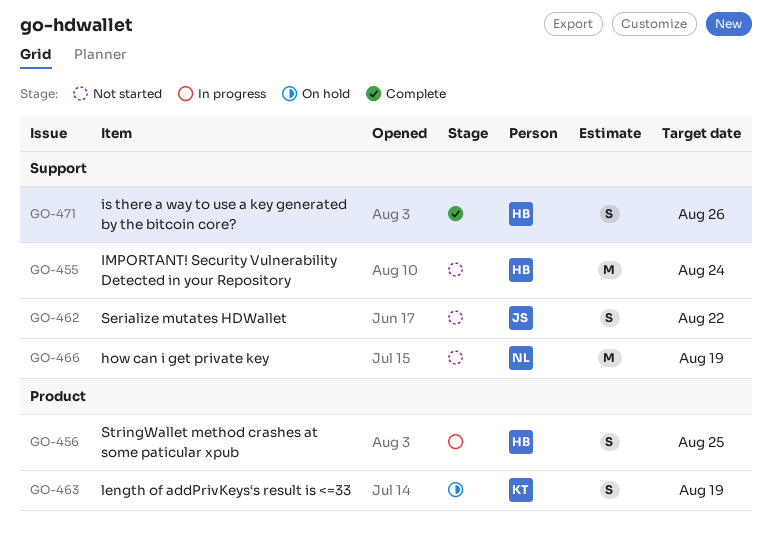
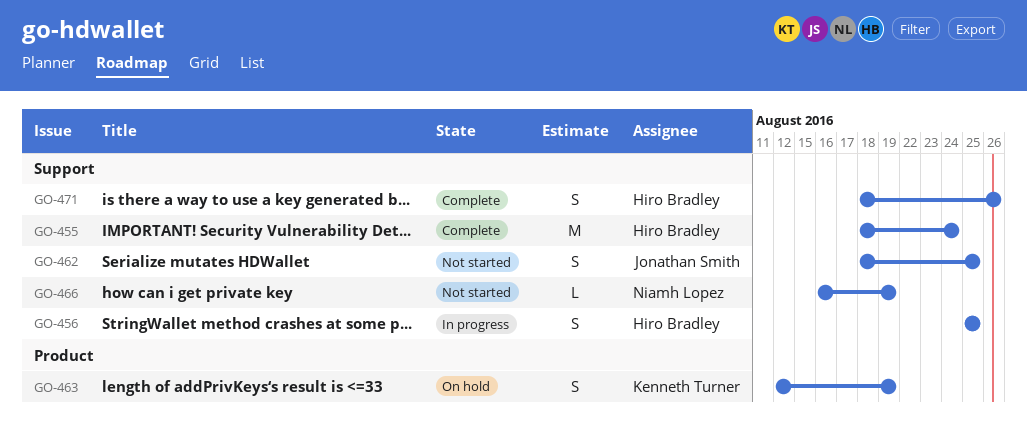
GO-455, status: Not started -> Complete
GO-456, label: Product -> Support
GO-462, due: Aug 22 -> Aug 25
GO-466, estimate: M -> L

